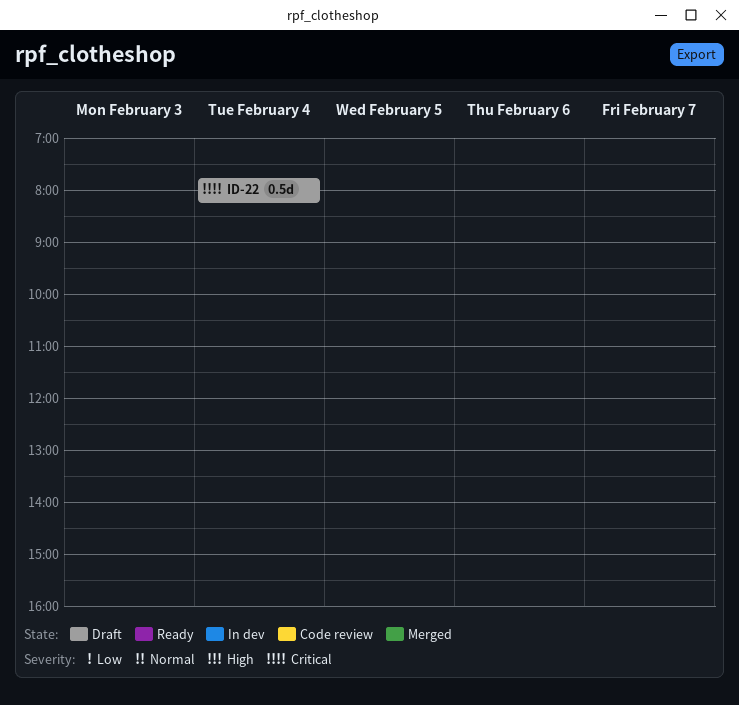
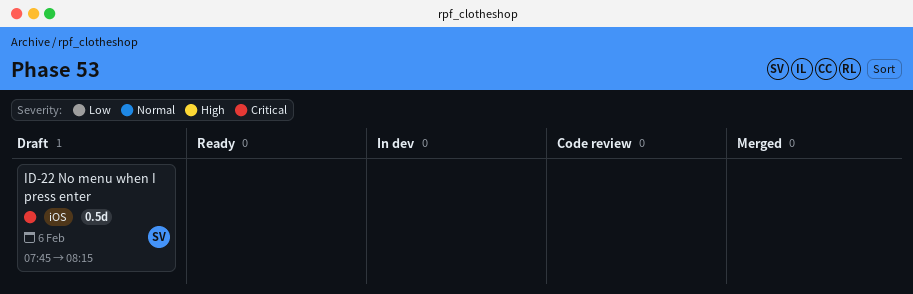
ID-22, day: Feb 4 -> Feb 6

